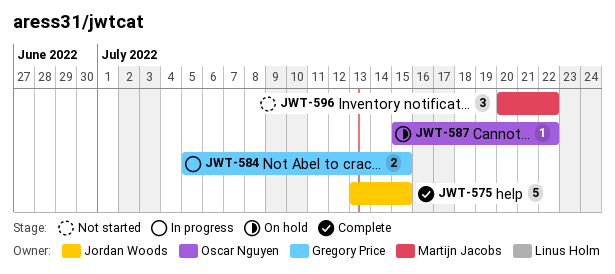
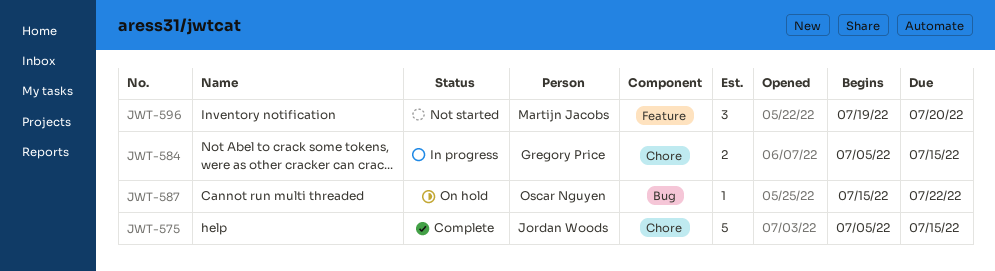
JWT-575, start: Jul 13 -> Jul 5
JWT-596, start: Jul 20 -> Jul 19
JWT-596, due: Jul 22 -> Jul 20

